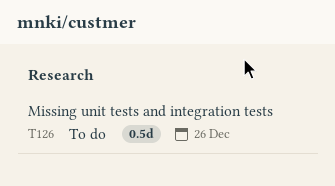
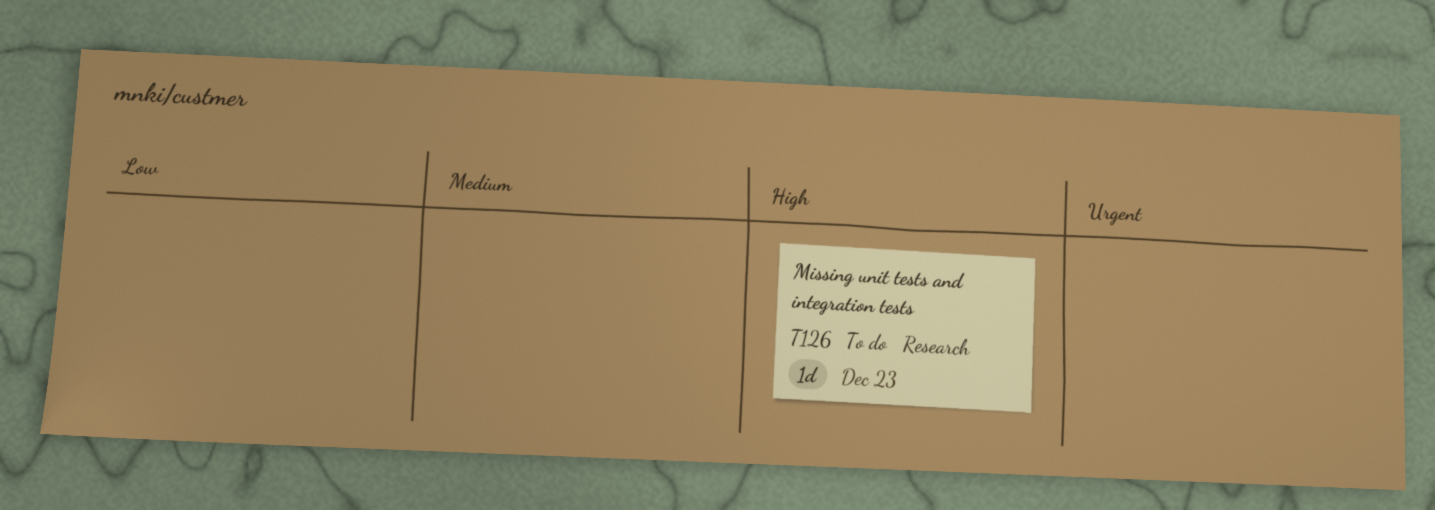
T126, estimate: 0.5d -> 1d
T126, due: Dec 26 -> Dec 23

